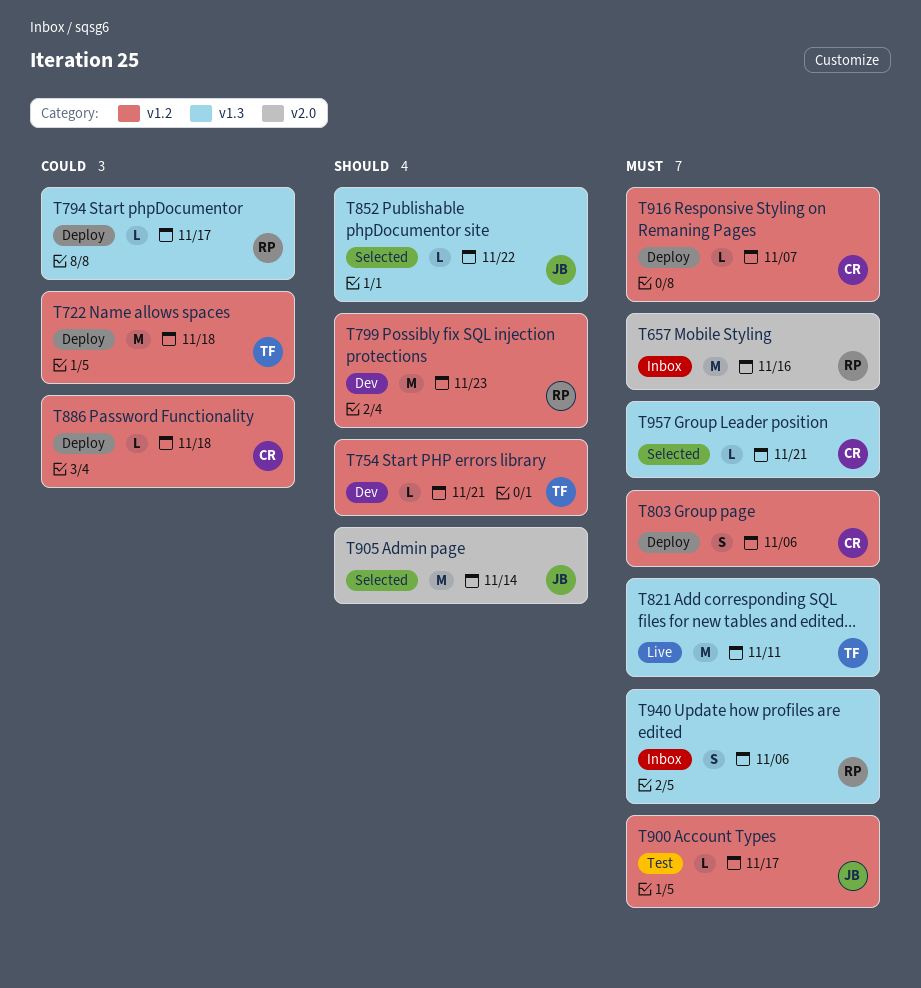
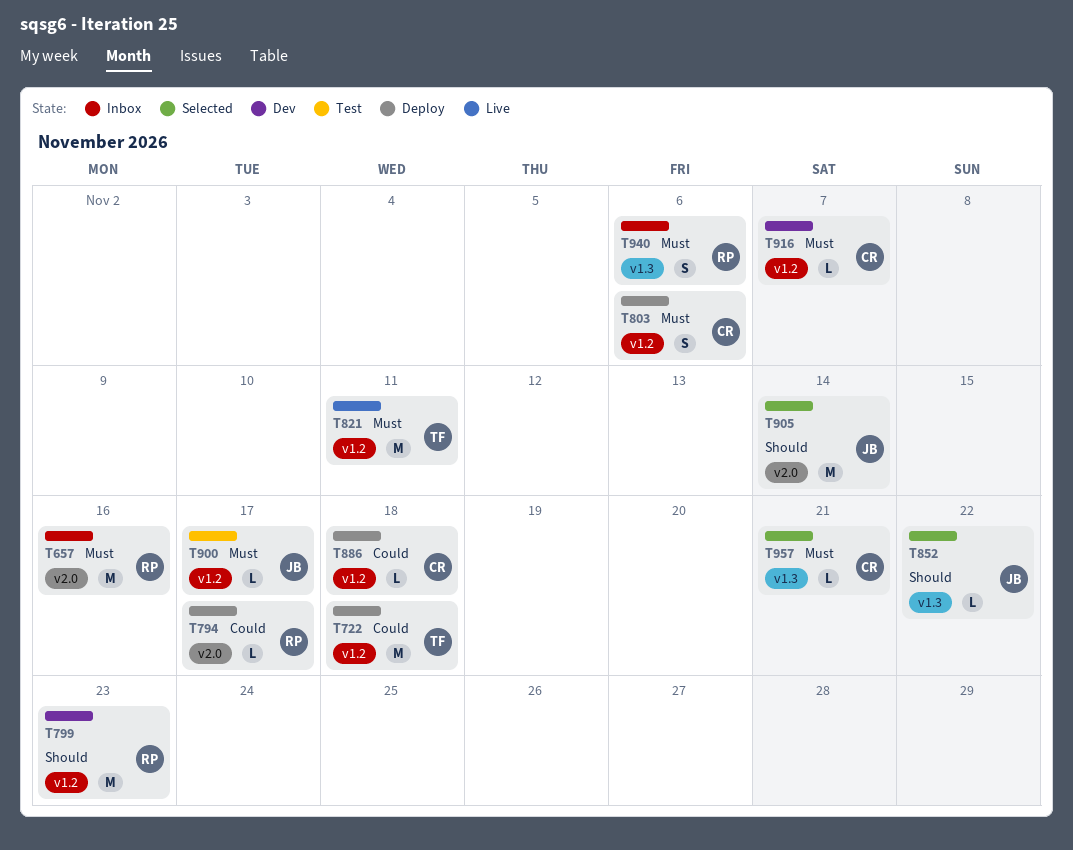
T754: present -> none
T794, label: v1.3 -> v2.0
T821, label: v1.3 -> v1.2
T916, status: Deploy -> Dev

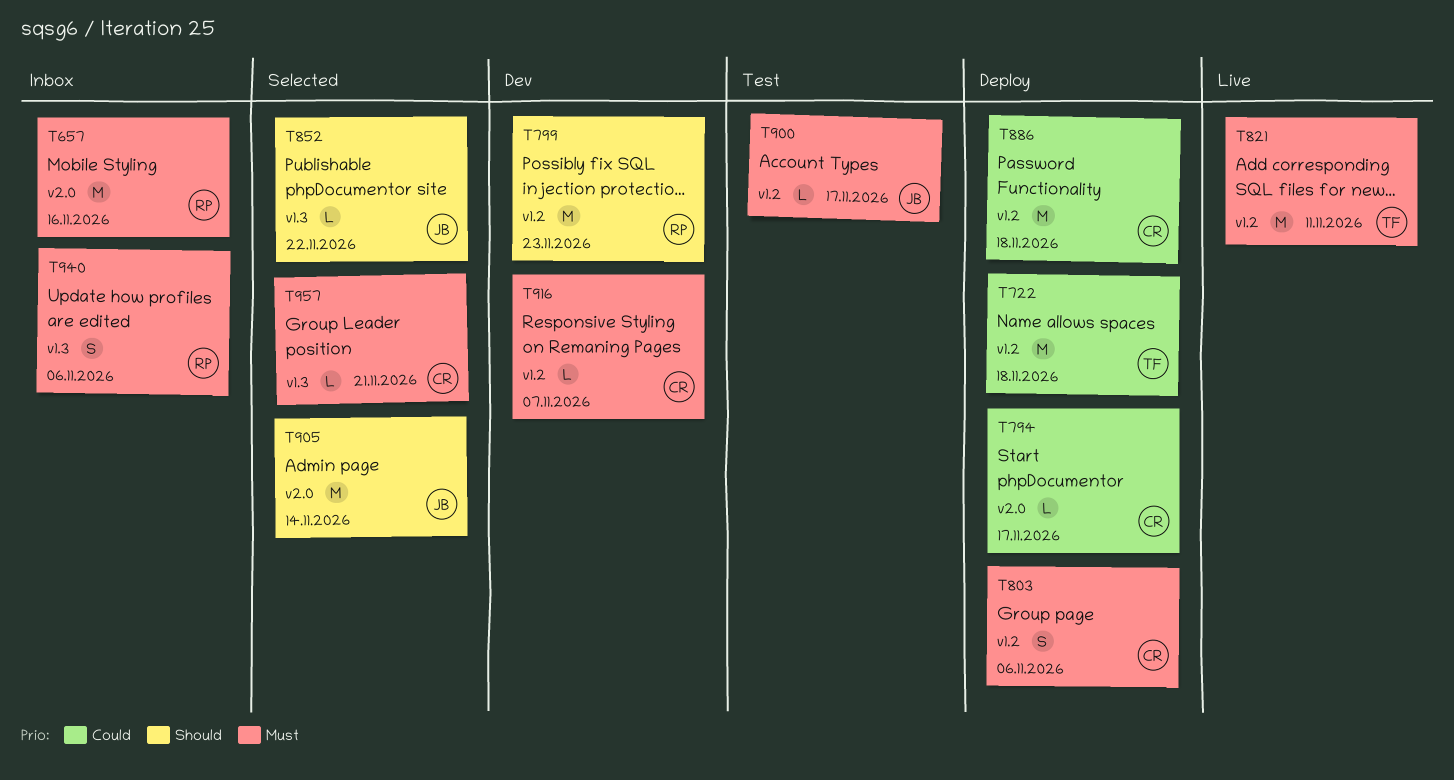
T794, owner: RP -> CR
T886, estimate: L -> M

